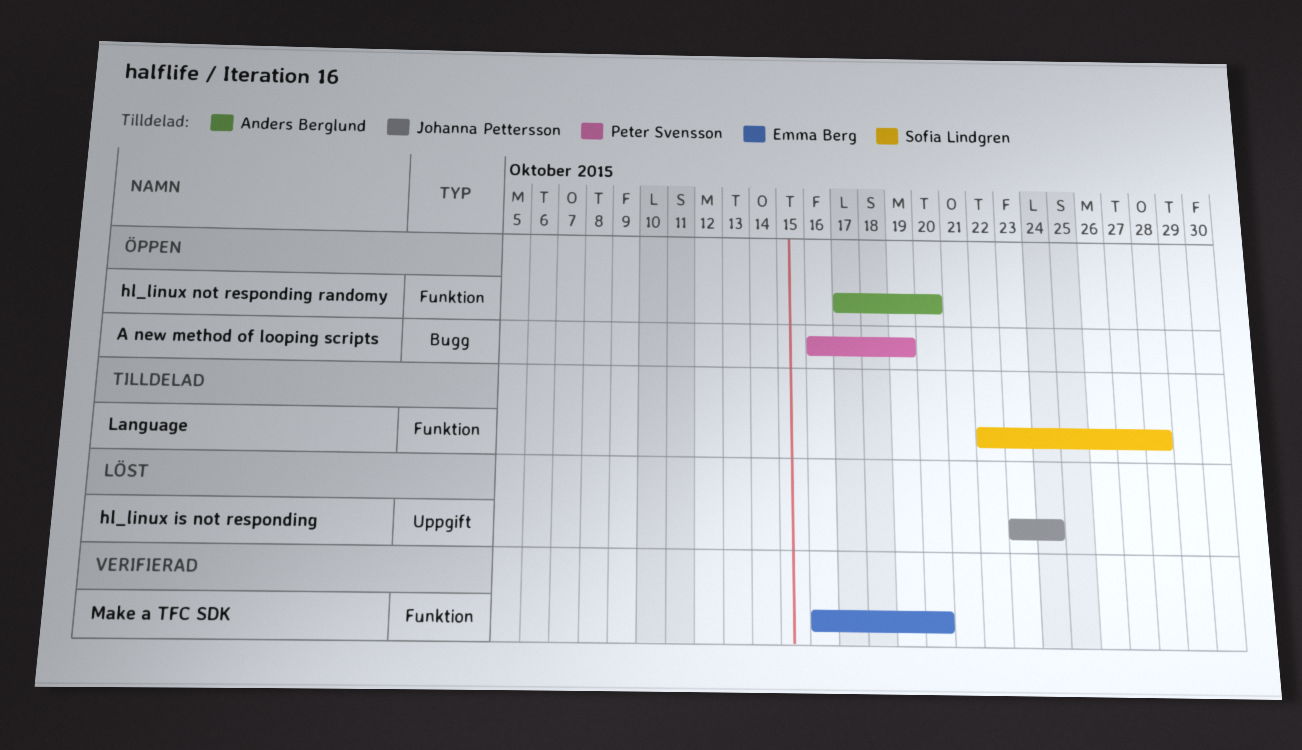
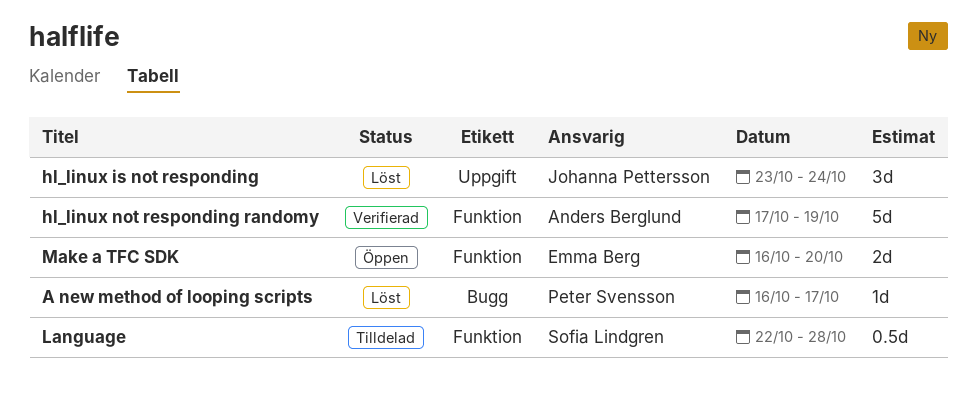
A new method of looping scripts, status: Öppen -> Löst
A new method of looping scripts, due: Oct 19 -> Oct 17
hl_linux not responding randomy, status: Öppen -> Verifierad
hl_linux not responding randomy, due: Oct 20 -> Oct 19
Make a TFC SDK, status: Verifierad -> Öppen

